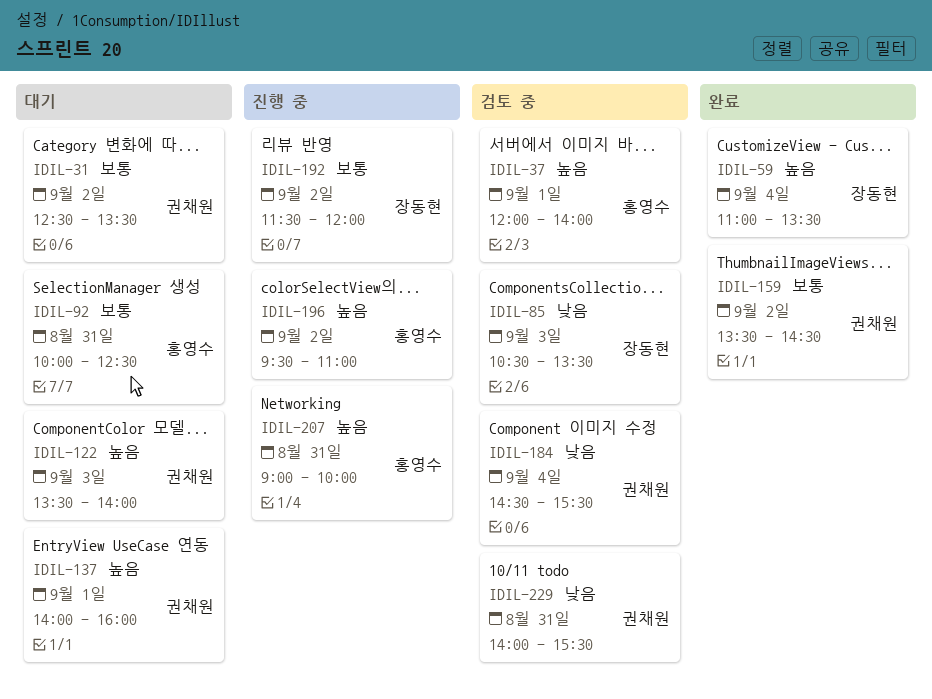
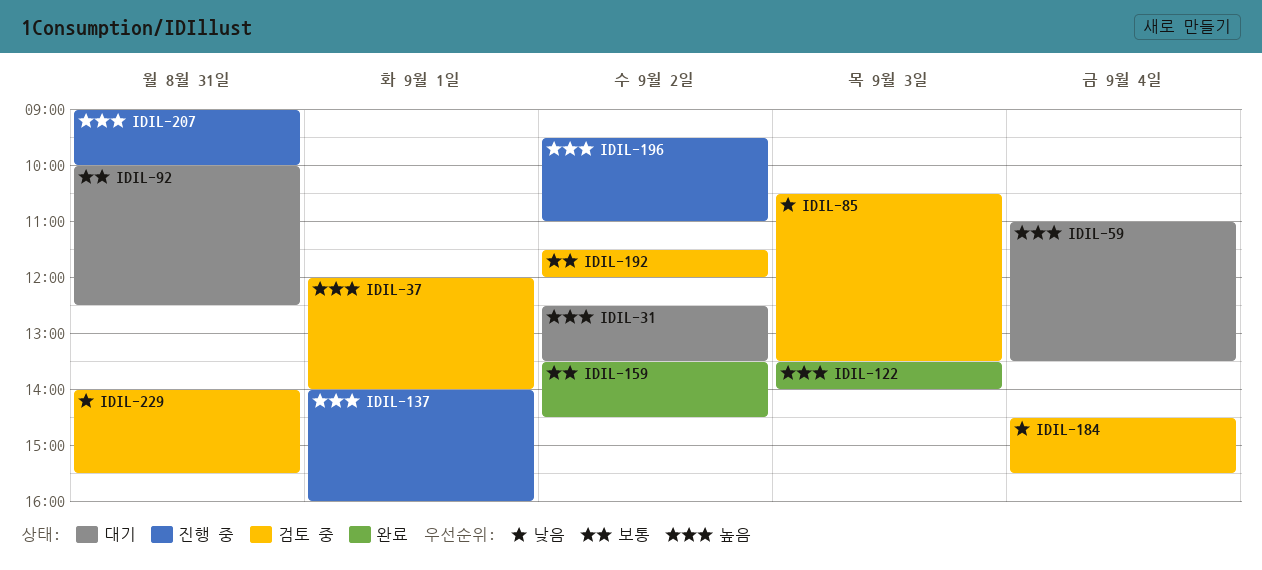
IDIL-31, priority: 보통 -> 높음
IDIL-59, status: 완료 -> 대기
IDIL-122, status: 대기 -> 완료
IDIL-137, status: 대기 -> 진행 중
IDIL-192, status: 진행 중 -> 검토 중

